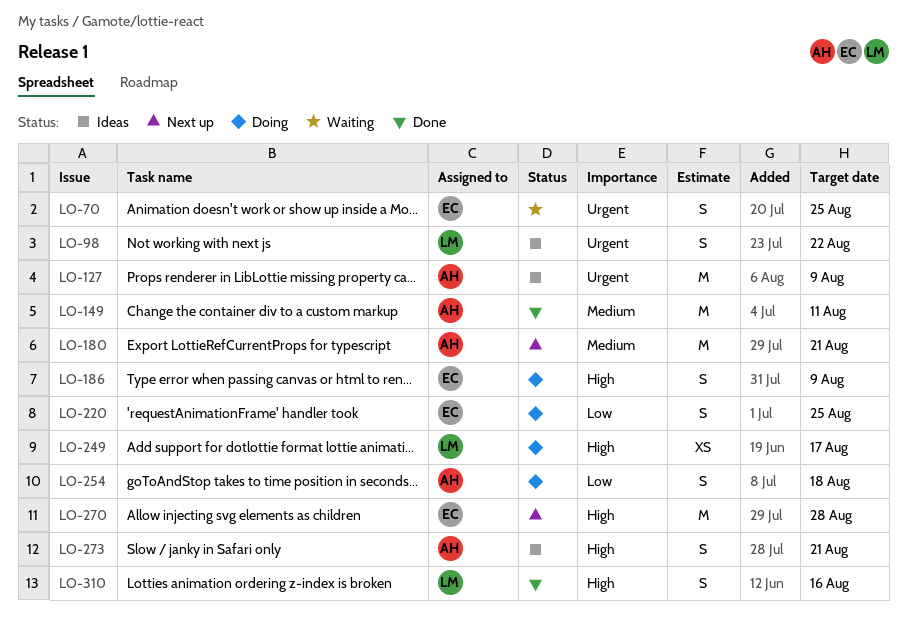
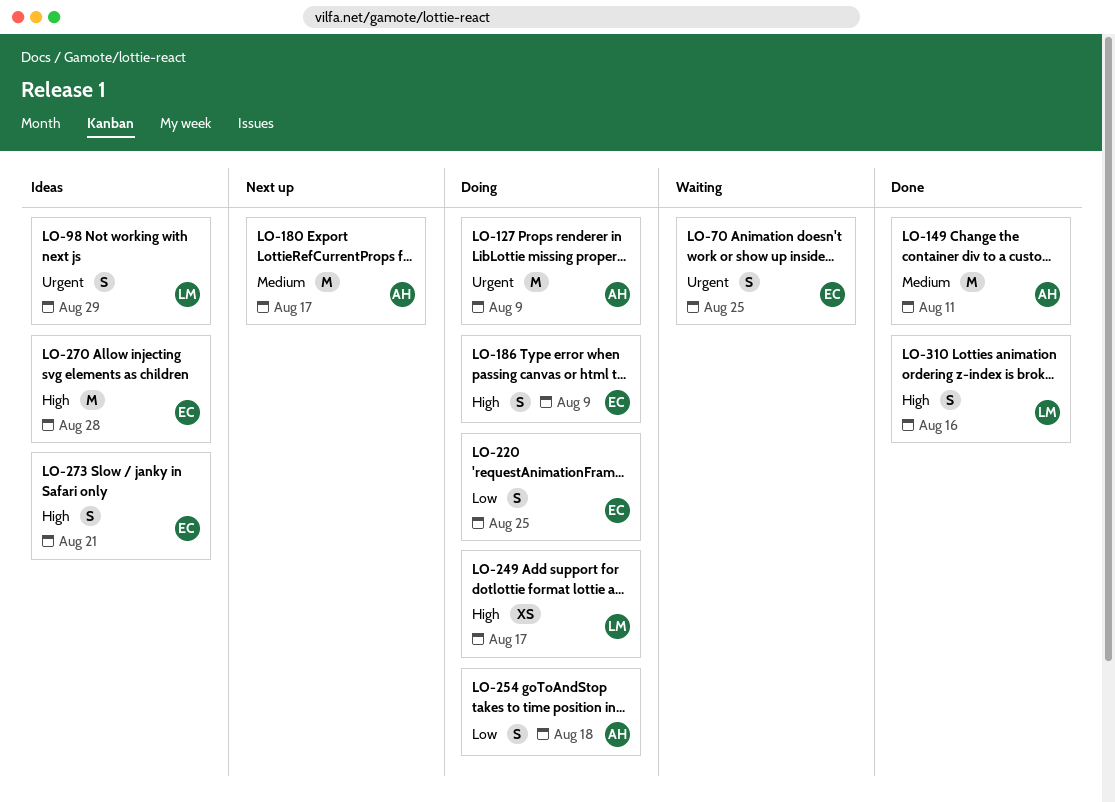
LO-98, due: Aug 22 -> Aug 29
LO-127, status: Ideas -> Doing
LO-180, due: Aug 21 -> Aug 17
LO-270, status: Next up -> Ideas
LO-273, owner: AH -> EC

